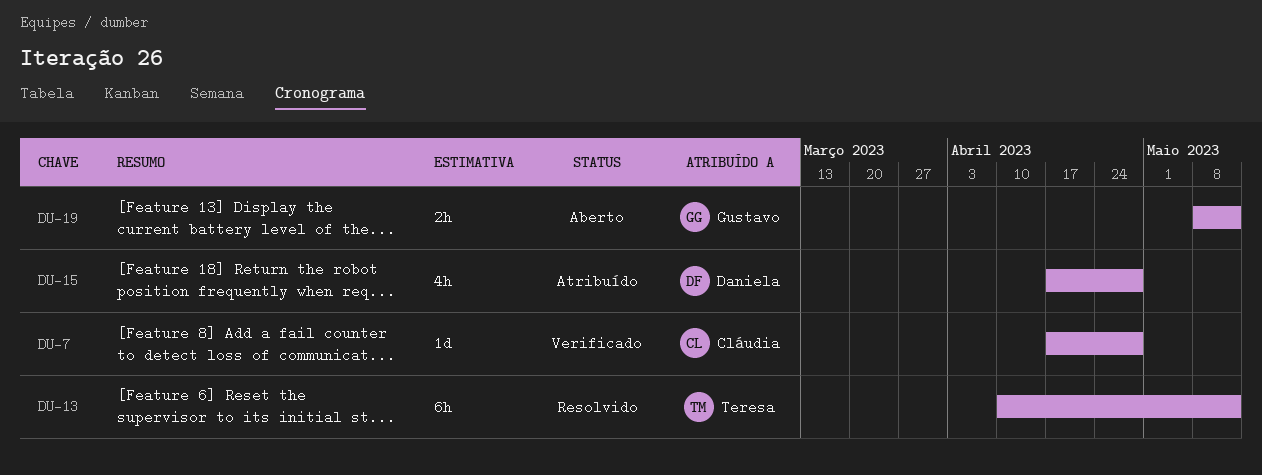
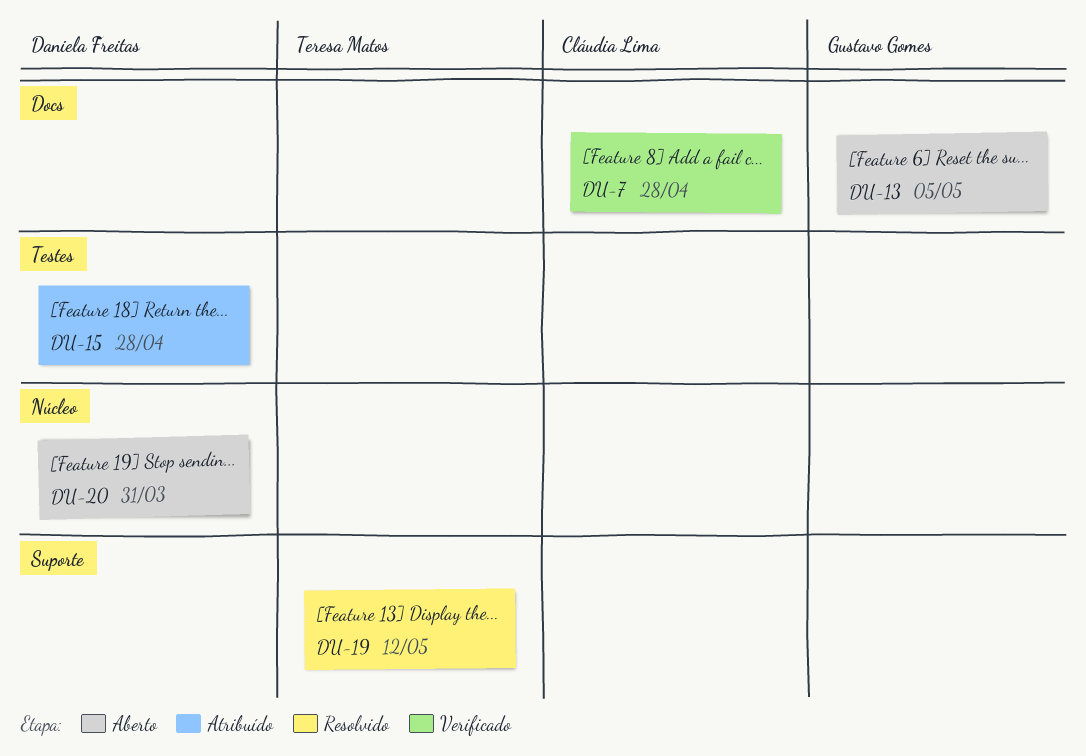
DU-13, status: Resolvido -> Aberto
DU-13, owner: Teresa Matos -> Gustavo Gomes
DU-13, due: May 12 -> May 5
DU-19, status: Aberto -> Resolvido
DU-19, owner: Gustavo Gomes -> Teresa Matos
DU-20: none -> present

